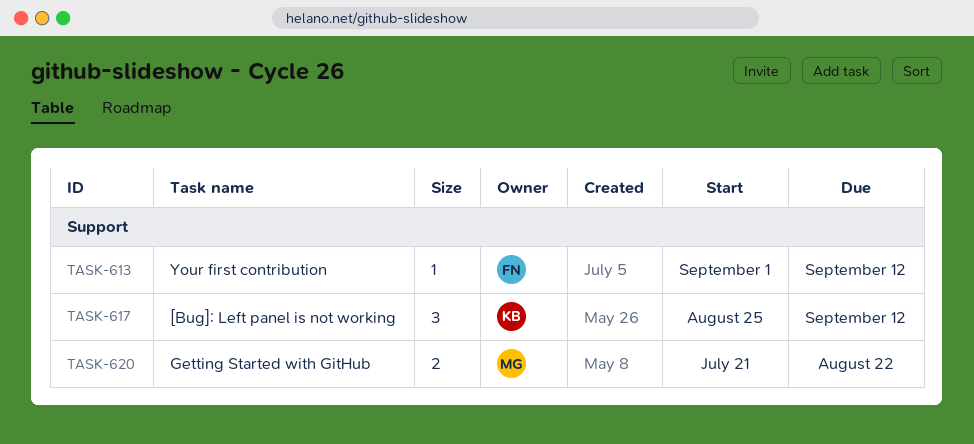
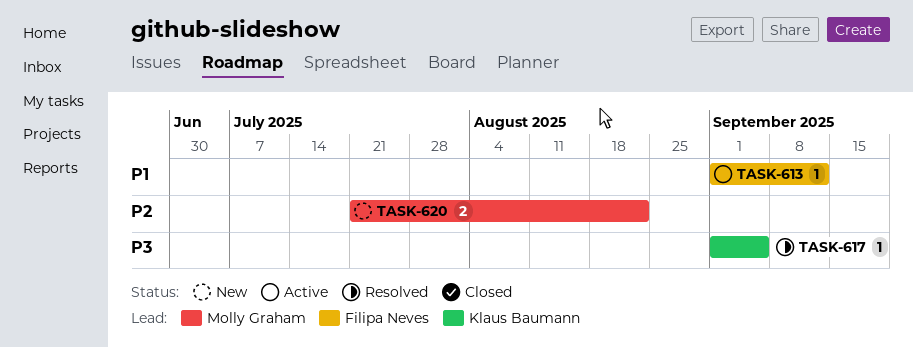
TASK-617, estimate: 3 -> 1
TASK-617, start: Aug 25 -> Sep 1
TASK-617, due: Sep 12 -> Sep 5

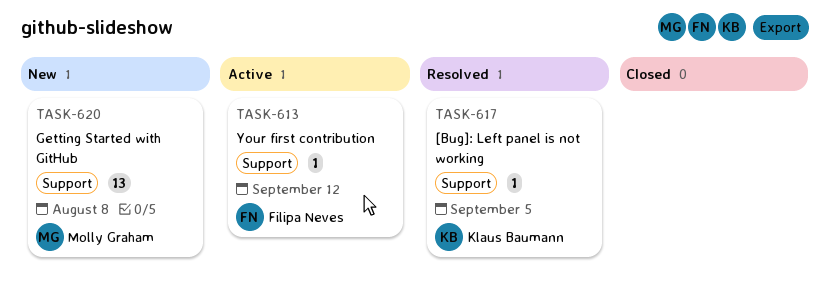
TASK-620, estimate: 2 -> 13
TASK-620, due: Aug 22 -> Aug 8

